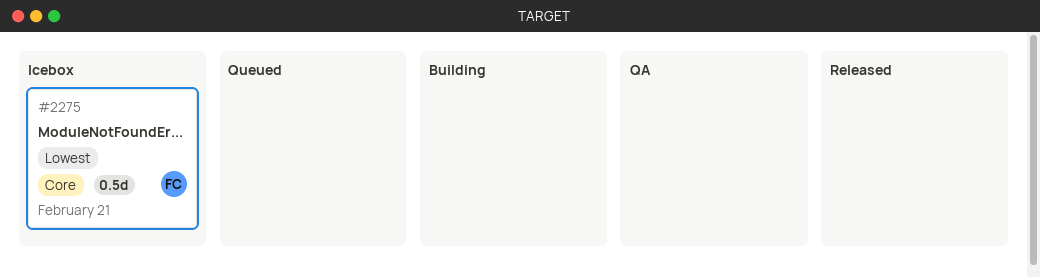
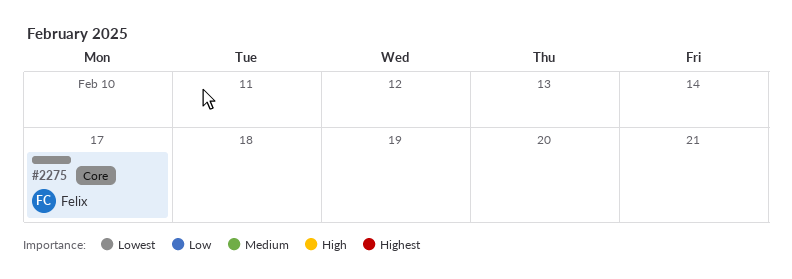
#2275, due: Feb 21 -> Feb 17

